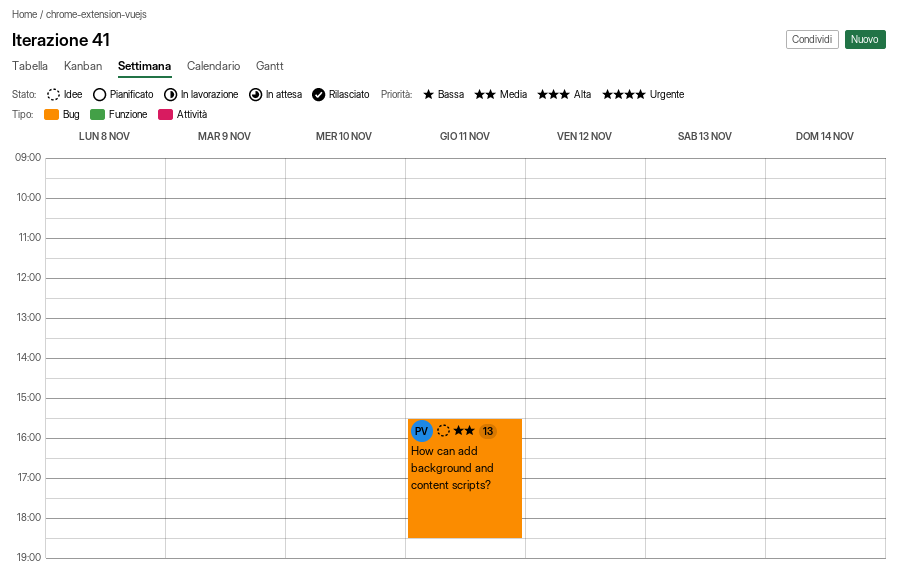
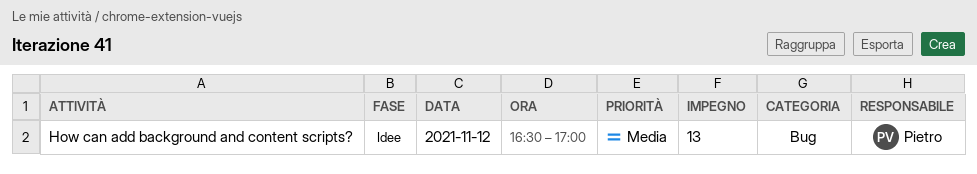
How can add background and content scripts?, day: Nov 11 -> Nov 12
How can add background and content scripts?, begins: 15:30 -> 16:30
How can add background and content scripts?, ends: 18:30 -> 17:00

